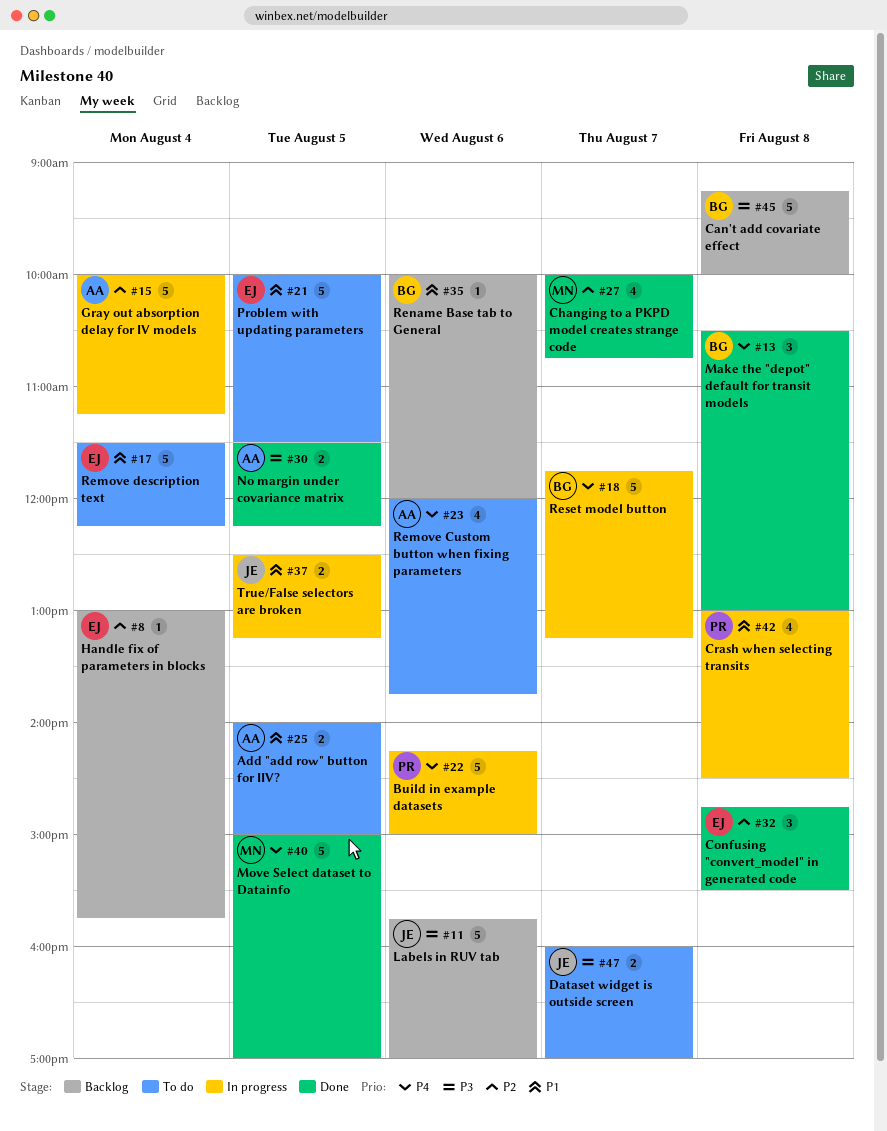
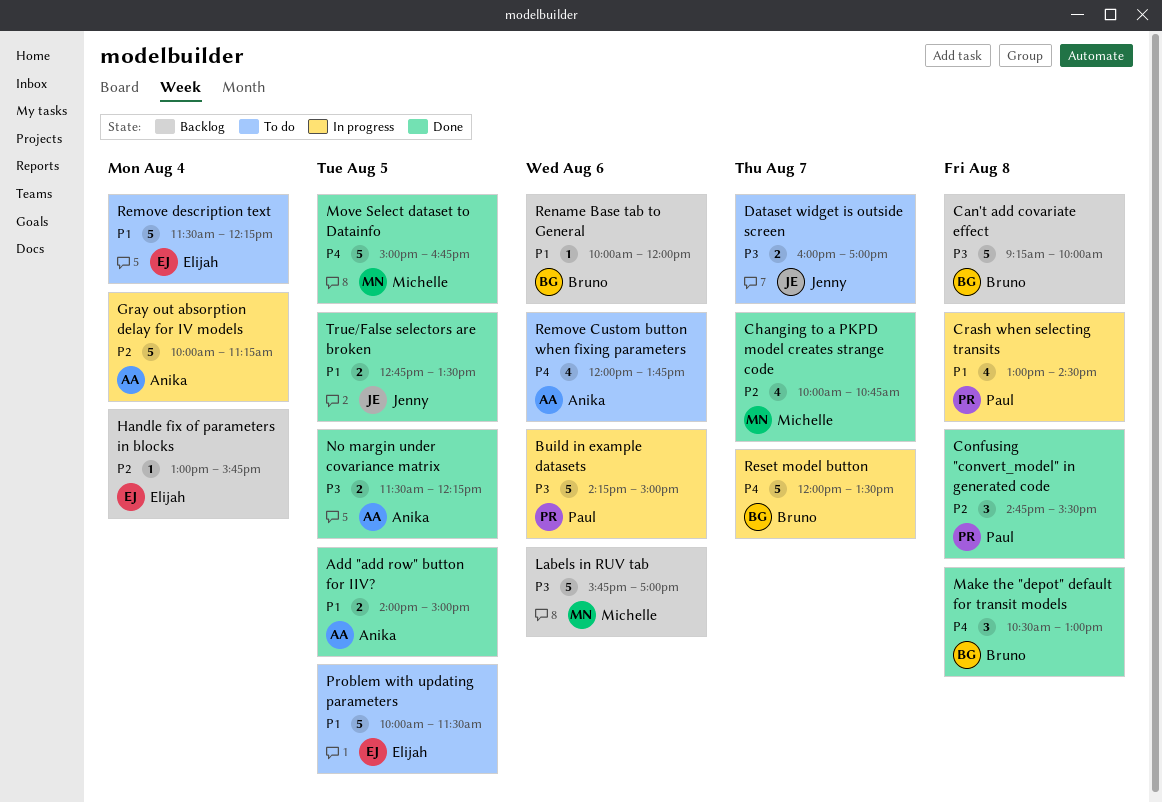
Add "add row" button for IIV?, status: To do -> Done
Build in example datasets, priority: P4 -> P3
Confusing "convert_model" in generated code, owner: Elijah -> Paul
Labels in RUV tab, owner: Jenny -> Michelle
Move Select dataset to Datainfo, ends: 17:00 -> 16:45
Reset model button, begins: 11:45 -> 12:00
Reset model button, ends: 13:15 -> 13:30
True/False selectors are broken, status: In progress -> Done
True/False selectors are broken, begins: 12:30 -> 12:45
True/False selectors are broken, ends: 13:15 -> 13:30

